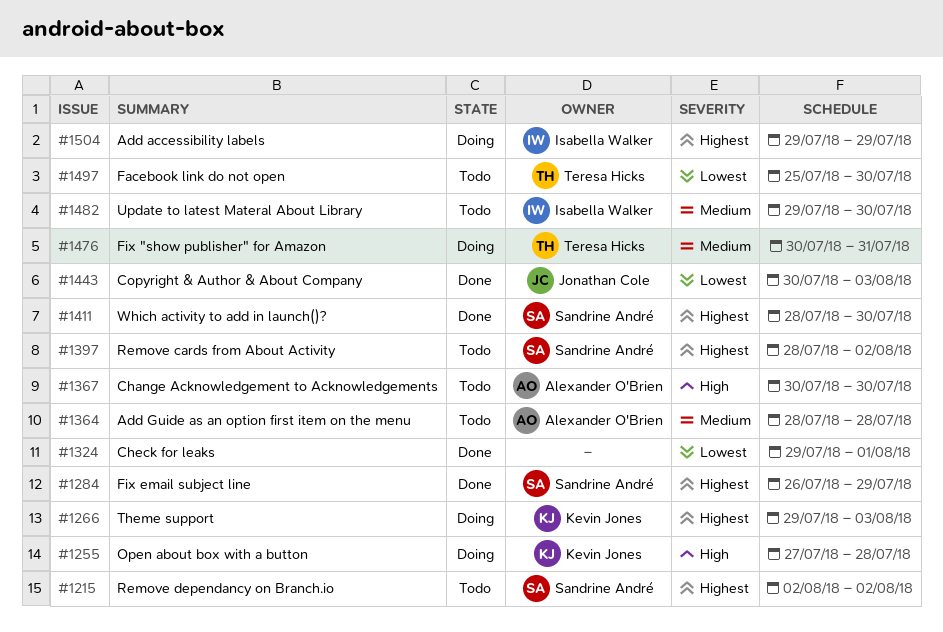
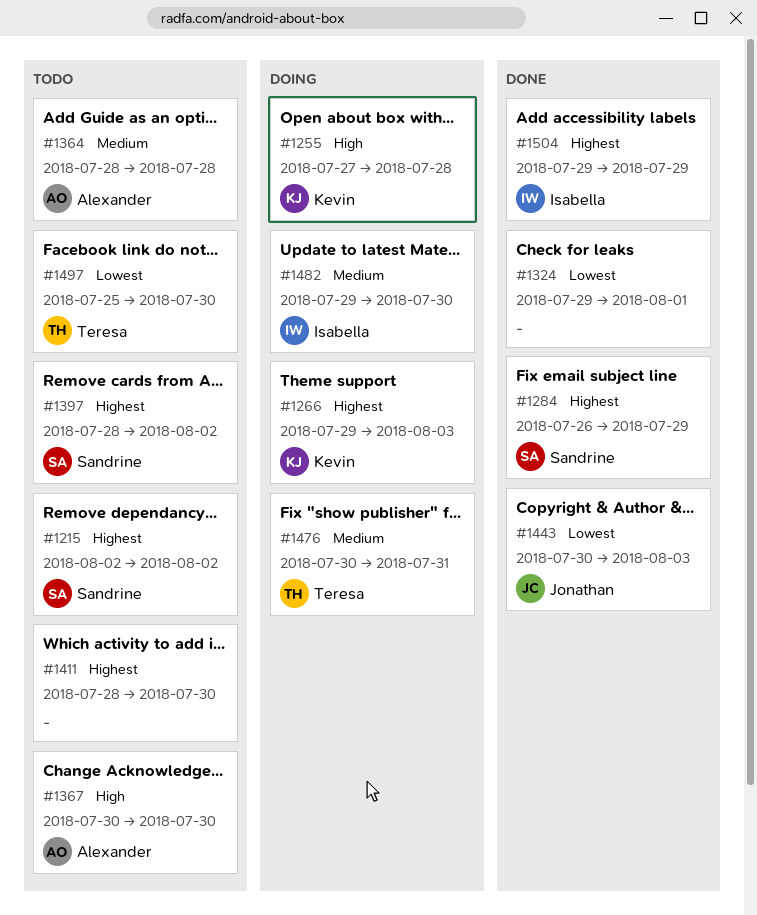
#1411, status: Done -> Todo
#1411, owner: Sandrine André -> none
#1482, status: Todo -> Doing
#1504, status: Doing -> Done

